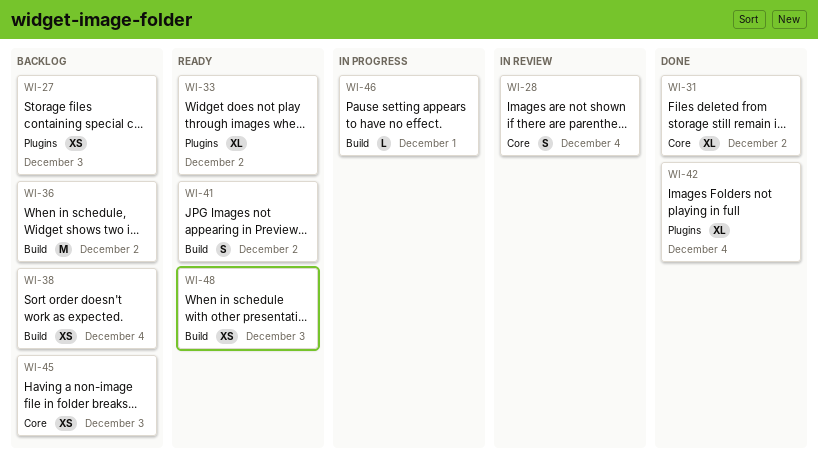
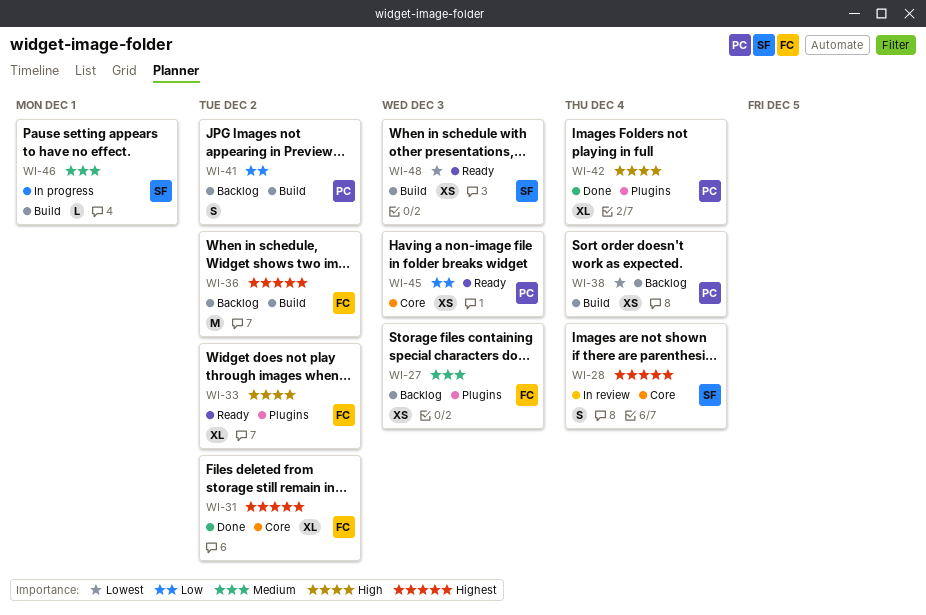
WI-41, status: Ready -> Backlog
WI-45, status: Backlog -> Ready

